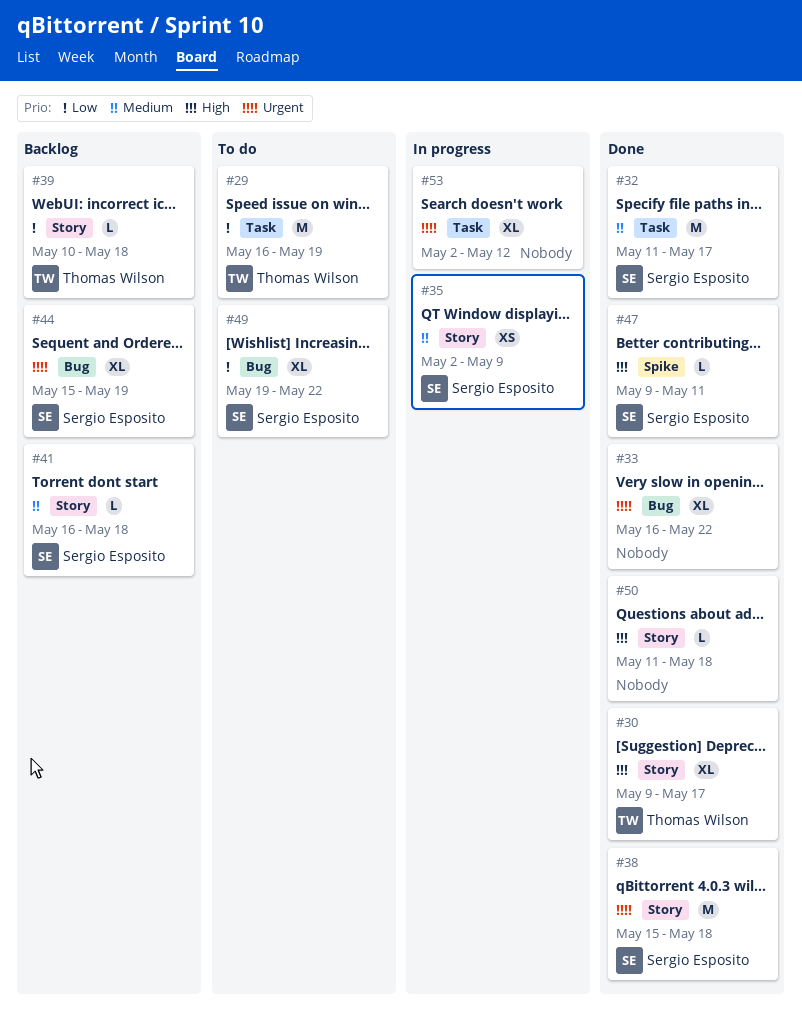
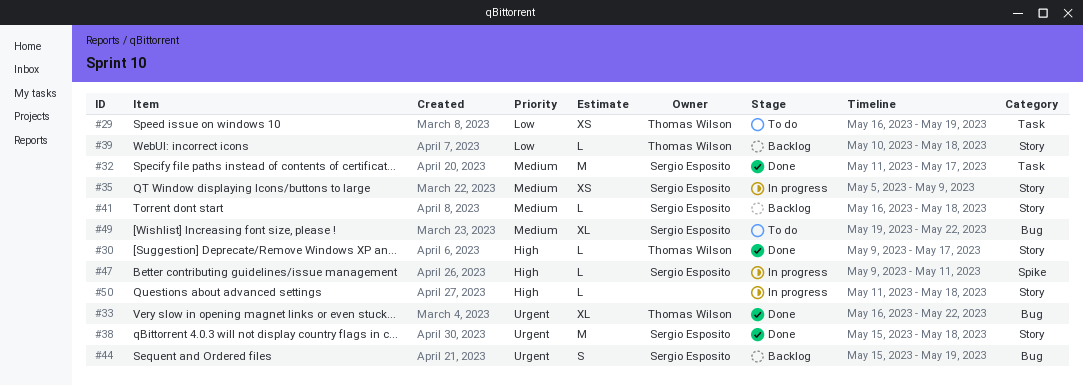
#29, estimate: M -> XS
#30, estimate: XL -> L
#33, owner: none -> Thomas Wilson
#35, start: May 2 -> May 5
#44, estimate: XL -> S
#47, status: Done -> In progress
#49, priority: Low -> Medium
#50, status: Done -> In progress
#53: present -> none

